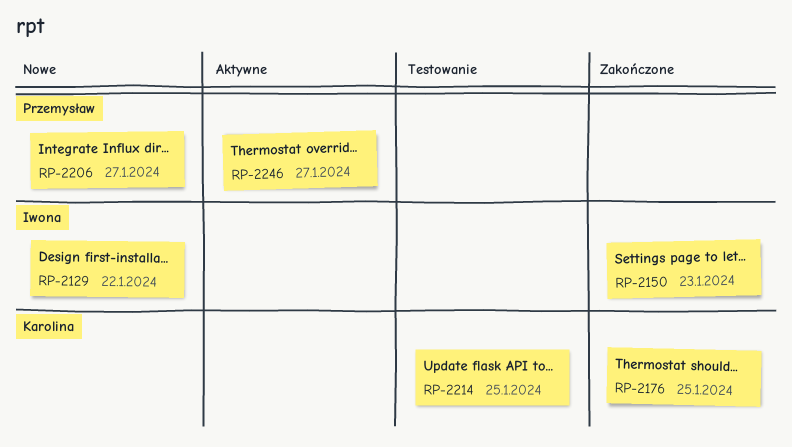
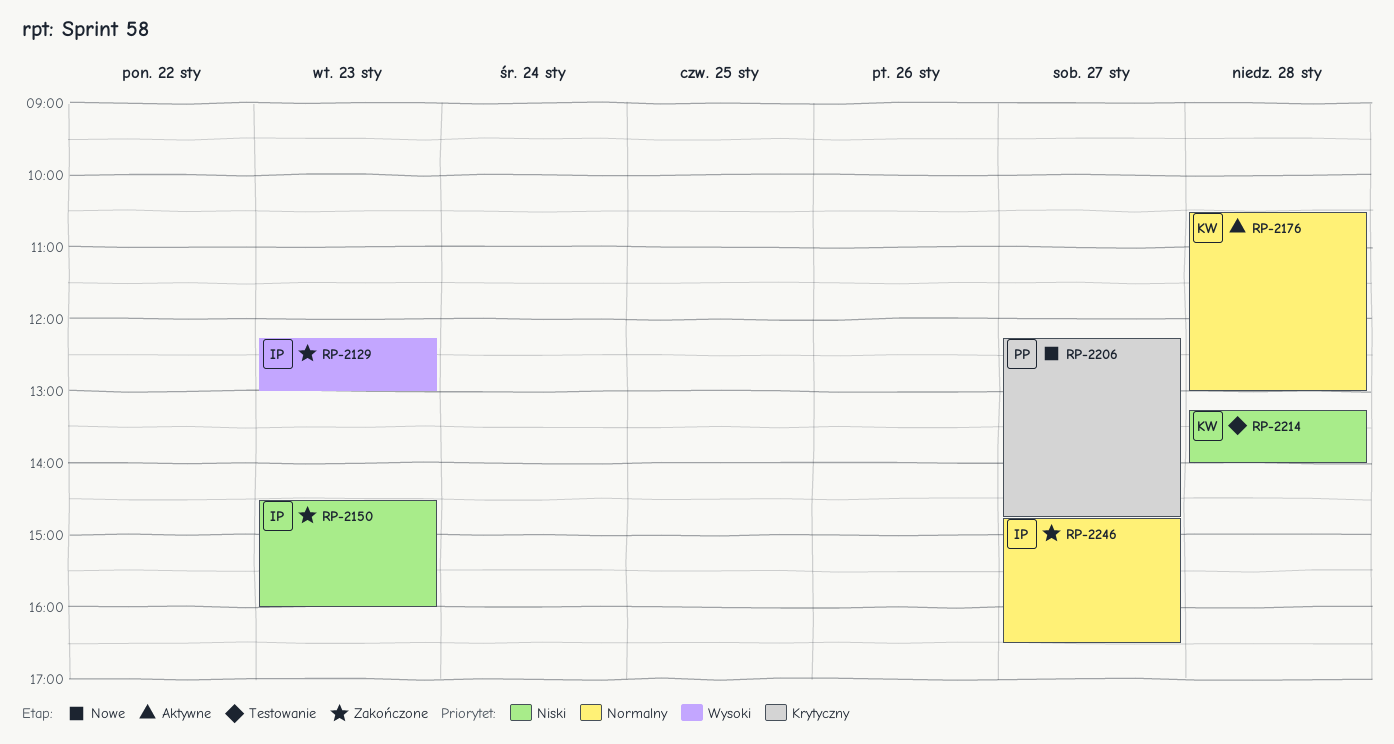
RP-2129, status: Nowe -> Zakończone
RP-2129, day: Jan 22 -> Jan 23
RP-2176, status: Zakończone -> Aktywne
RP-2176, day: Jan 25 -> Jan 28
RP-2214, day: Jan 25 -> Jan 28
RP-2246, status: Aktywne -> Zakończone
RP-2246, owner: Przemysław -> Iwona

